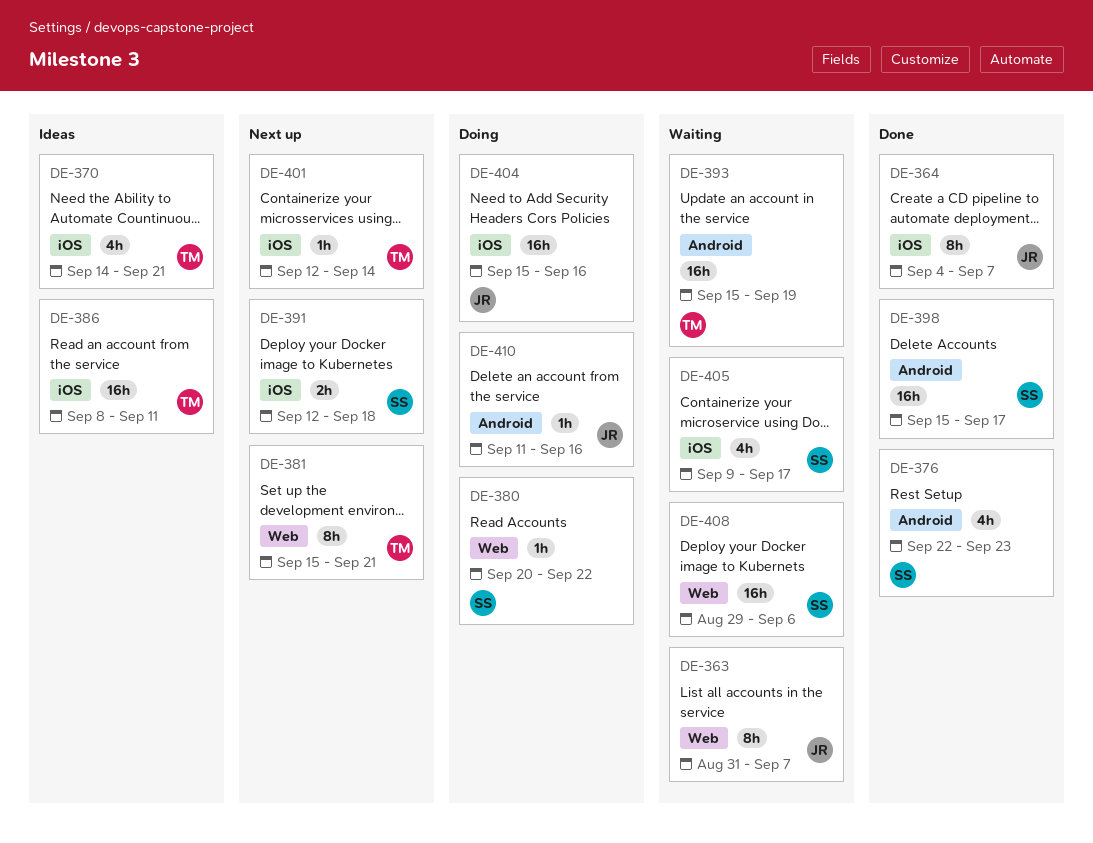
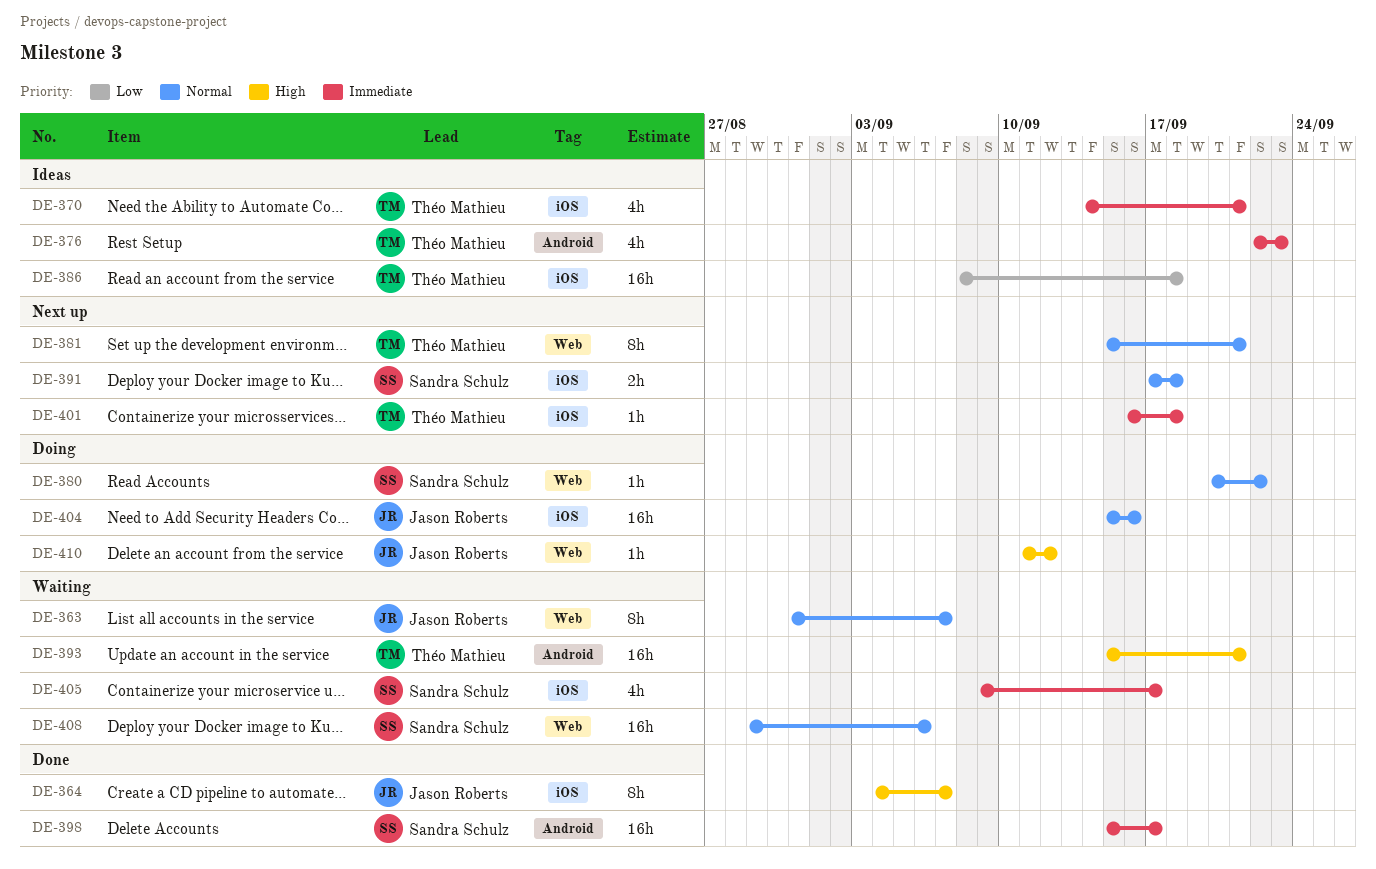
DE-376, status: Done -> Ideas
DE-376, owner: Sandra Schulz -> Théo Mathieu
DE-386, due: Sep 11 -> Sep 18
DE-391, start: Sep 12 -> Sep 17
DE-393, due: Sep 19 -> Sep 21
DE-401, start: Sep 12 -> Sep 16
DE-401, due: Sep 14 -> Sep 18
DE-410, label: Android -> Web
DE-410, due: Sep 16 -> Sep 12

